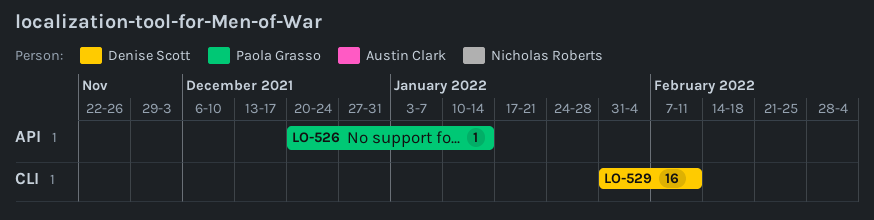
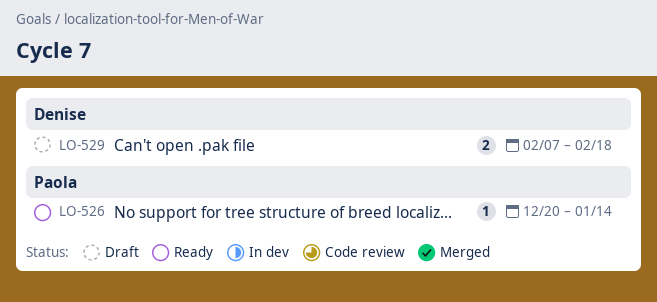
LO-529, estimate: 16 -> 2
LO-529, start: Jan 31 -> Feb 7
LO-529, due: Feb 11 -> Feb 18

